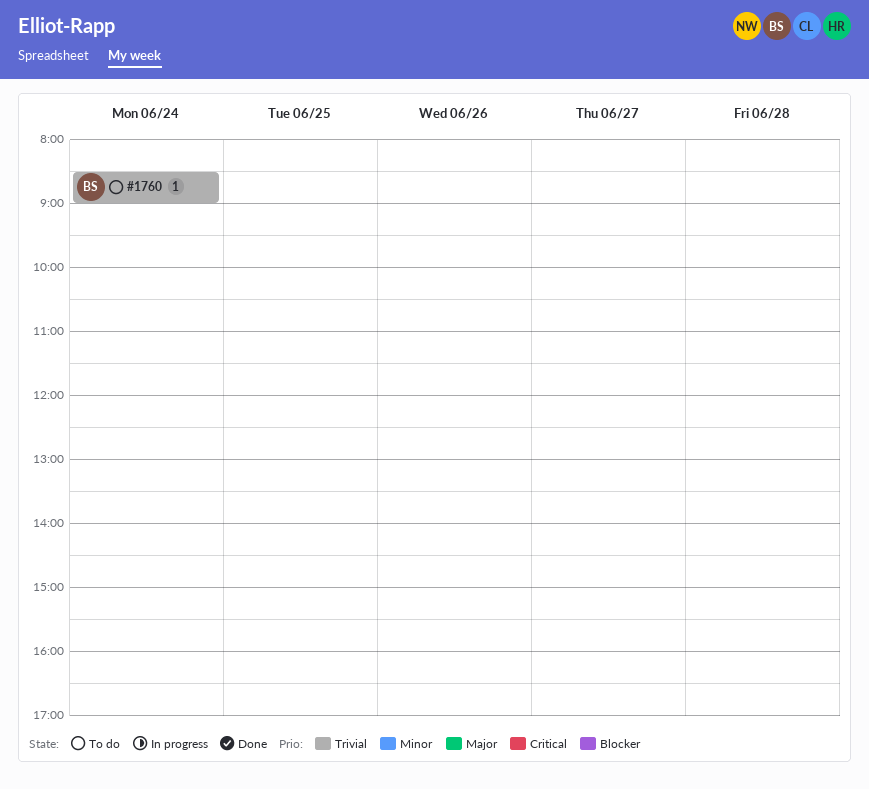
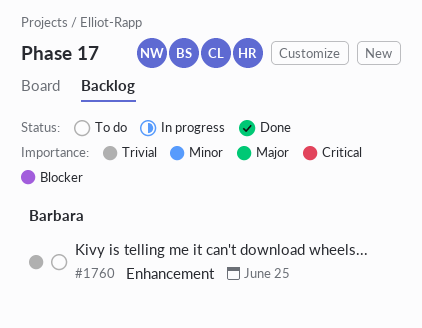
#1760, day: Jun 24 -> Jun 25

